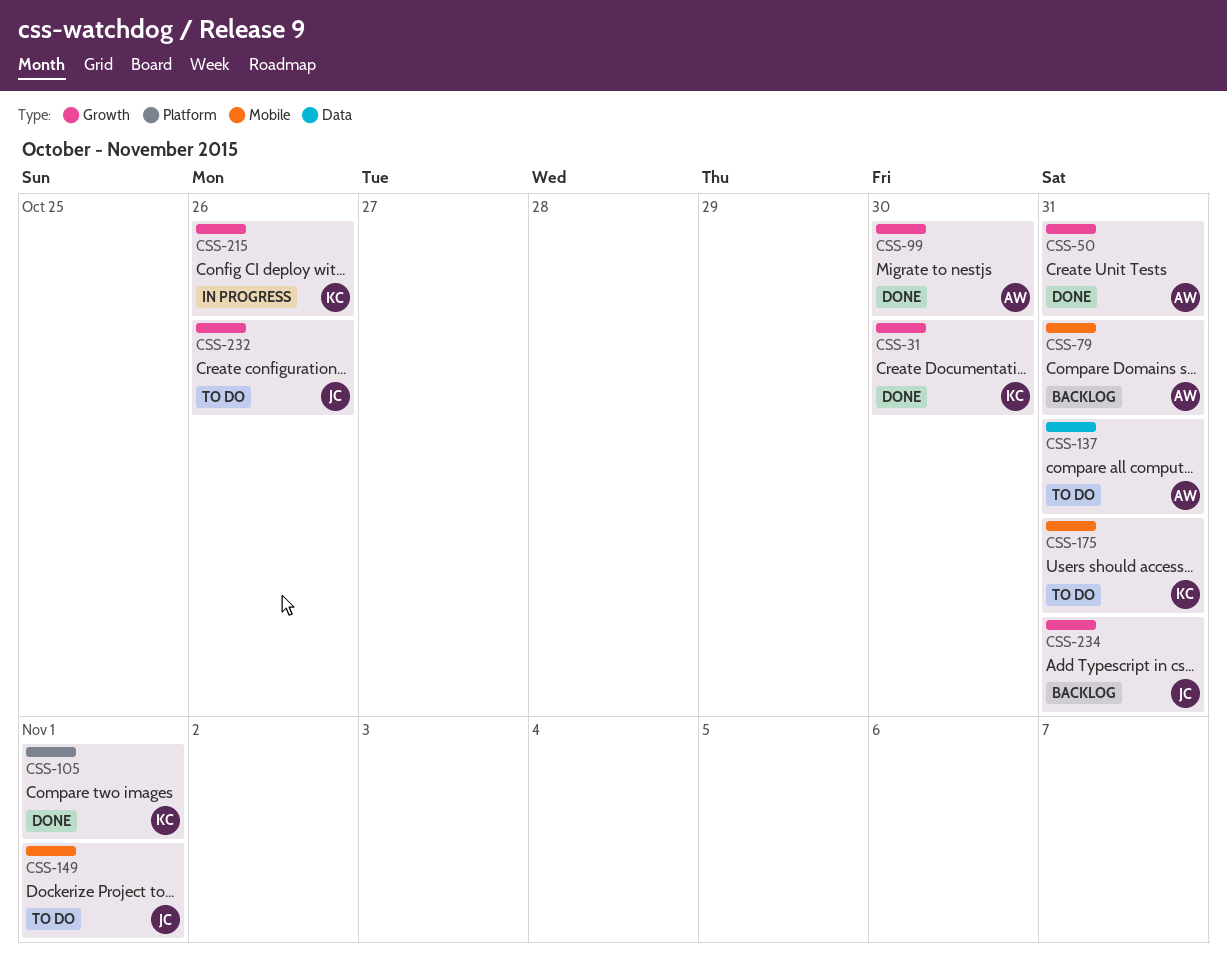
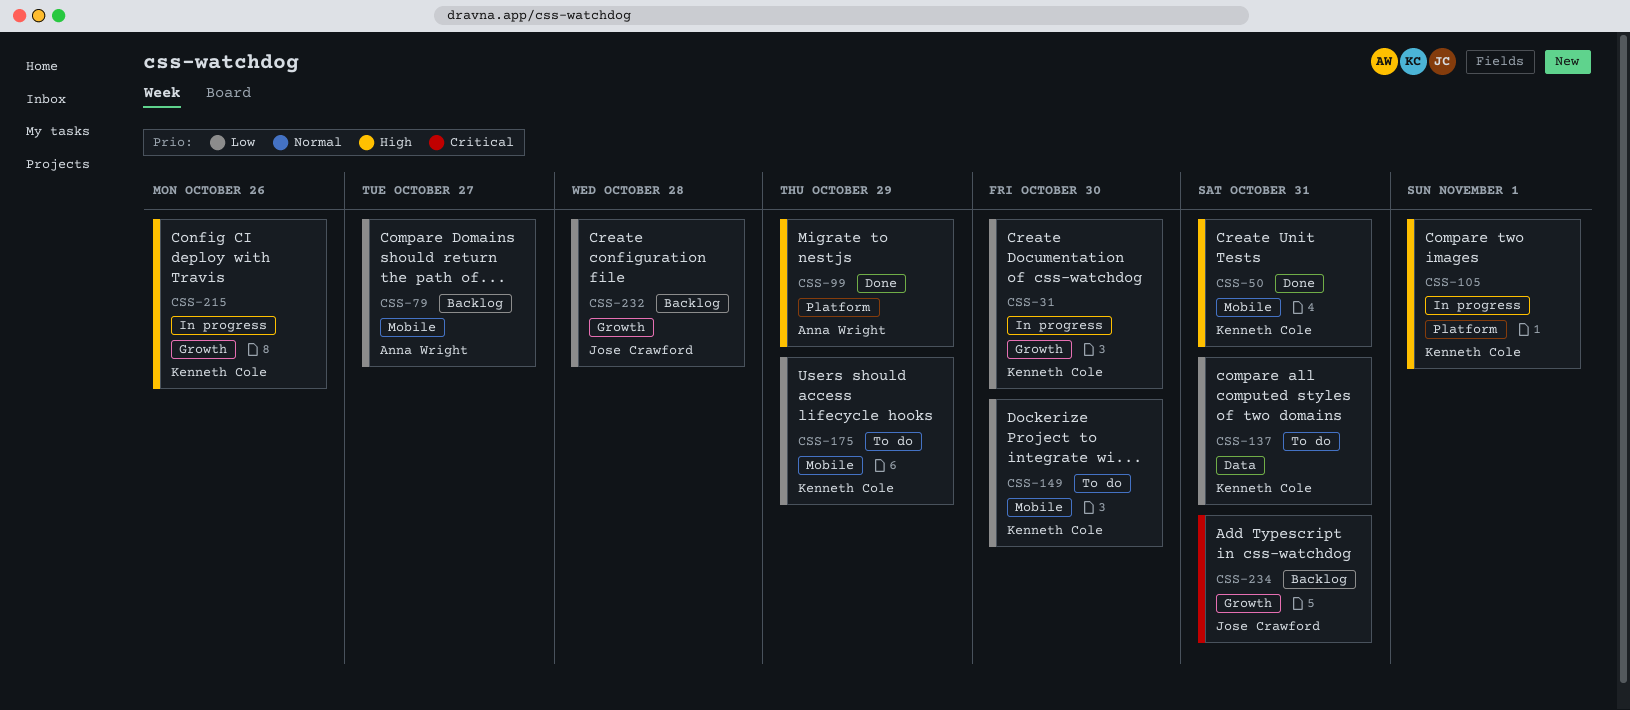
CSS-31, status: Done -> In progress
CSS-50, owner: Anna Wright -> Kenneth Cole
CSS-50, label: Growth -> Mobile
CSS-79, due: Oct 31 -> Oct 27
CSS-99, label: Growth -> Platform
CSS-99, due: Oct 30 -> Oct 29
CSS-105, status: Done -> In progress
CSS-137, owner: Anna Wright -> Kenneth Cole
CSS-149, owner: Jose Crawford -> Kenneth Cole
CSS-149, due: Nov 1 -> Oct 30
CSS-175, due: Oct 31 -> Oct 29
CSS-232, status: To do -> Backlog
CSS-232, due: Oct 26 -> Oct 28

